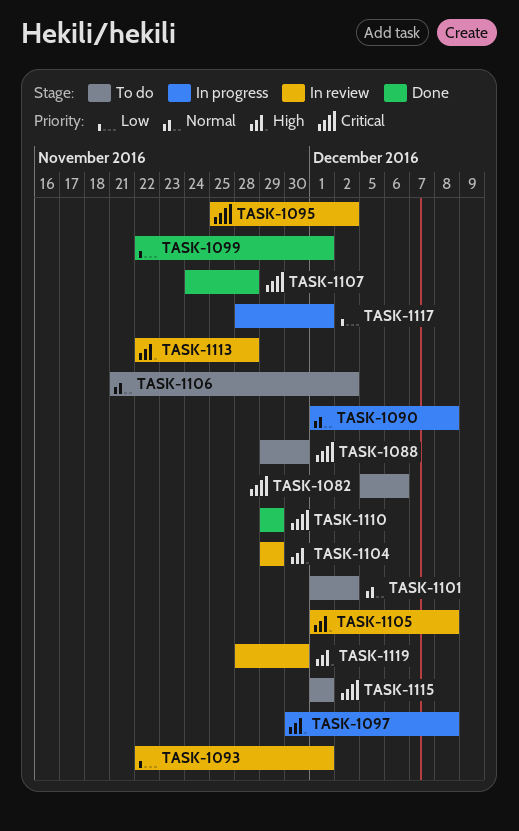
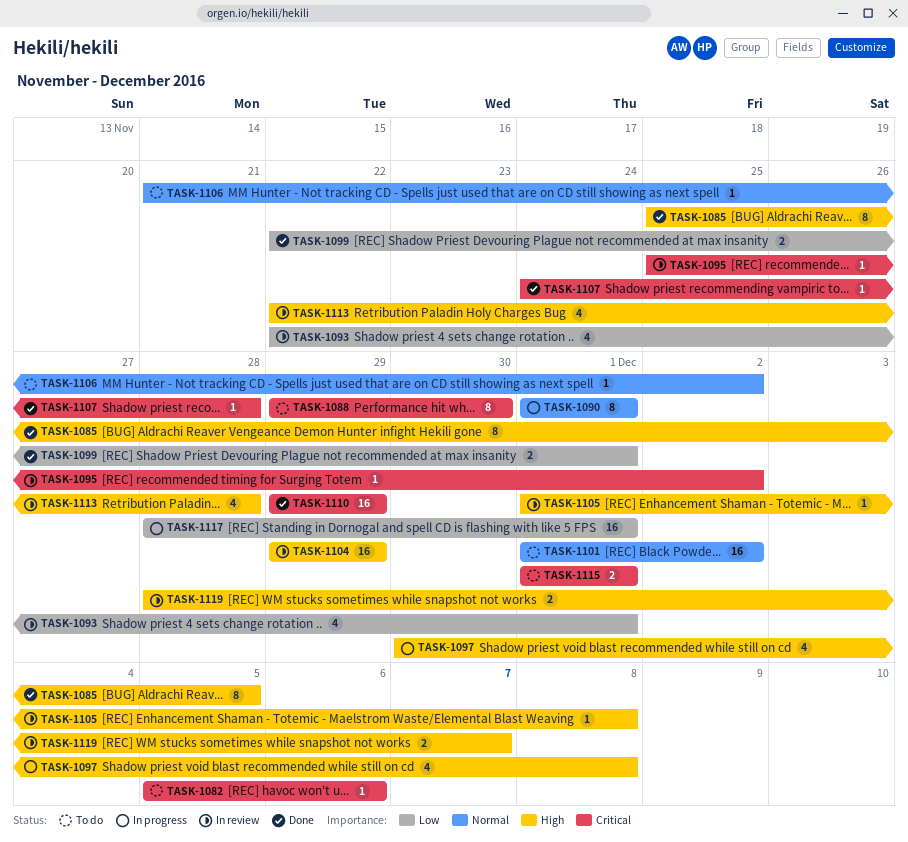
TASK-1085: none -> present
TASK-1090, due: Dec 8 -> Dec 1
TASK-1119, due: Nov 30 -> Dec 7

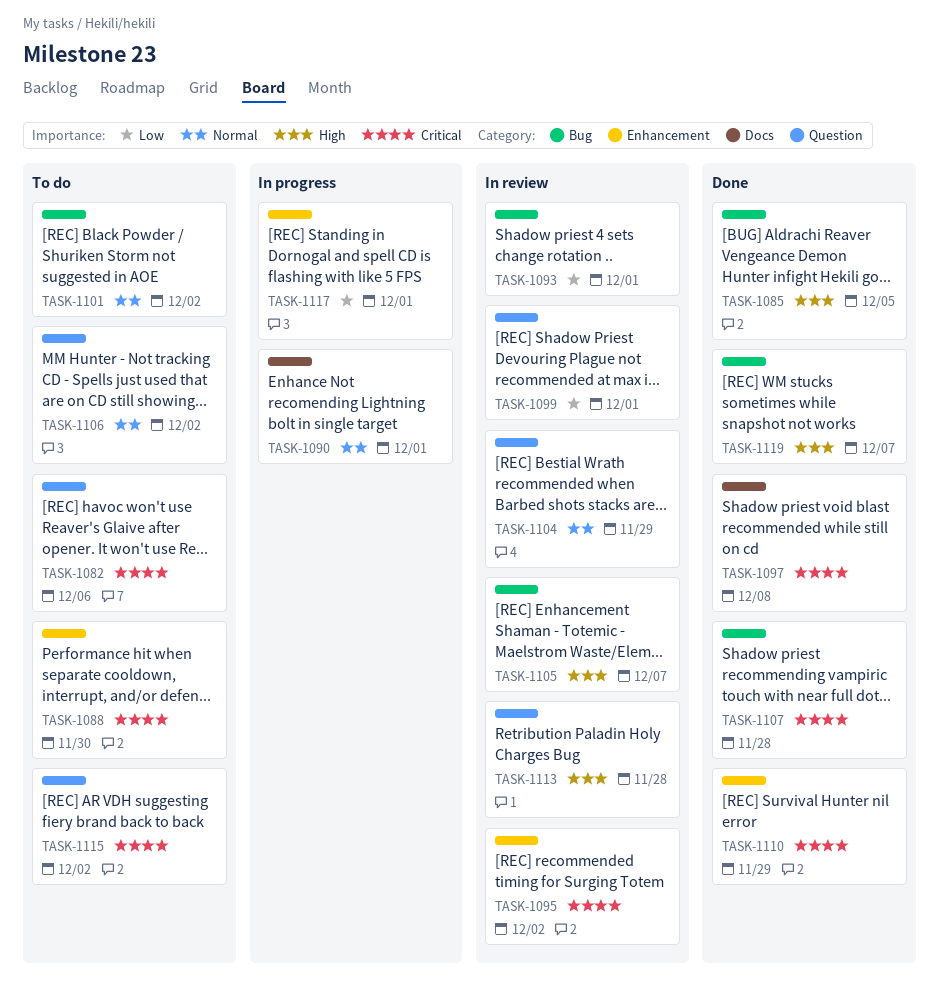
TASK-1097, status: In progress -> Done
TASK-1097, priority: High -> Critical
TASK-1099, status: Done -> In review
TASK-1104, priority: High -> Normal
TASK-1105, due: Dec 8 -> Dec 7
TASK-1115, due: Dec 1 -> Dec 2
TASK-1119, status: In review -> Done

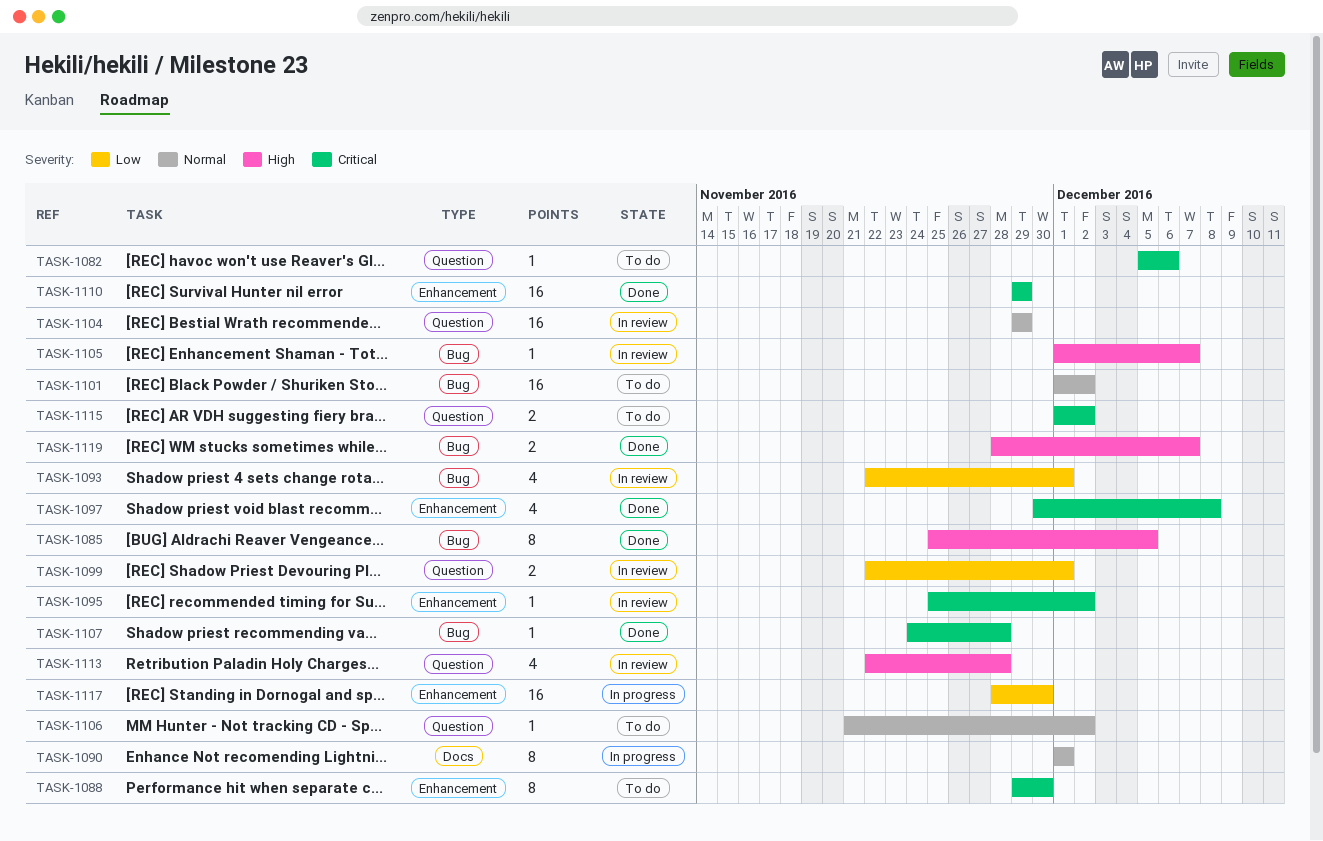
TASK-1097, label: Docs -> Enhancement
TASK-1117, due: Dec 1 -> Nov 30

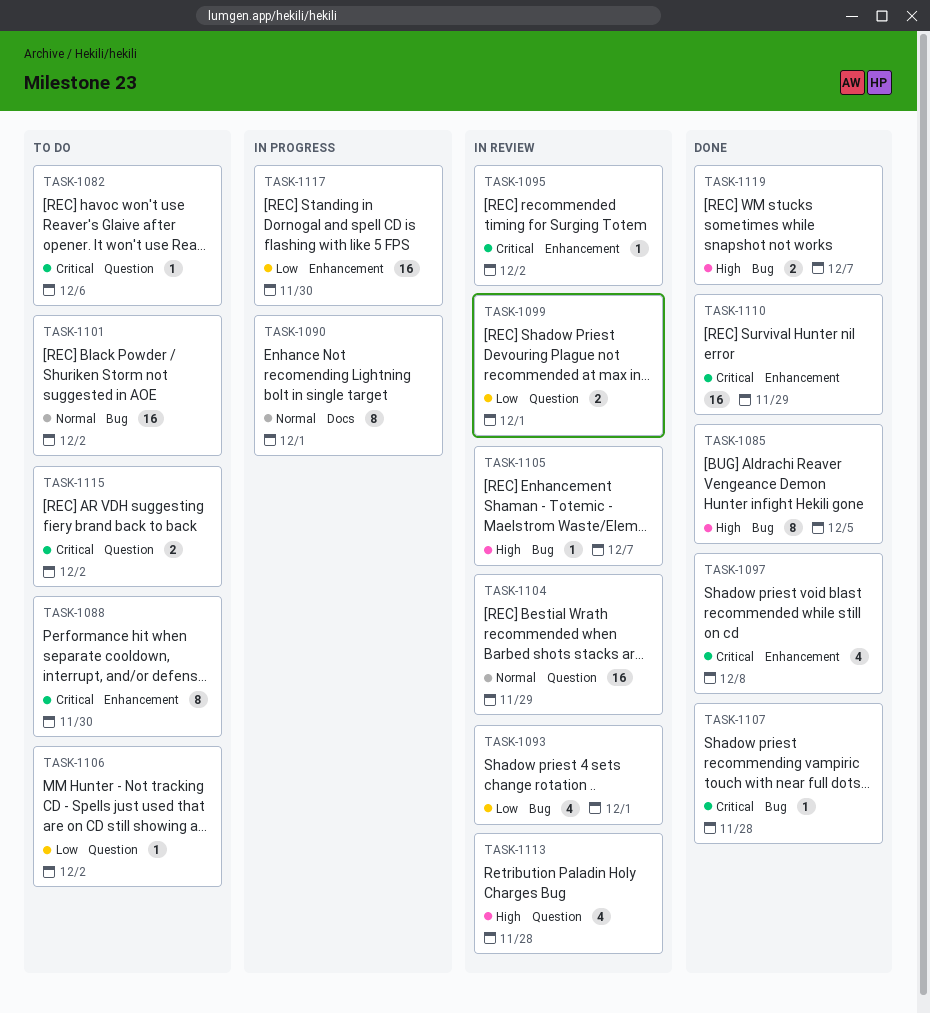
TASK-1106, priority: Normal -> Low

